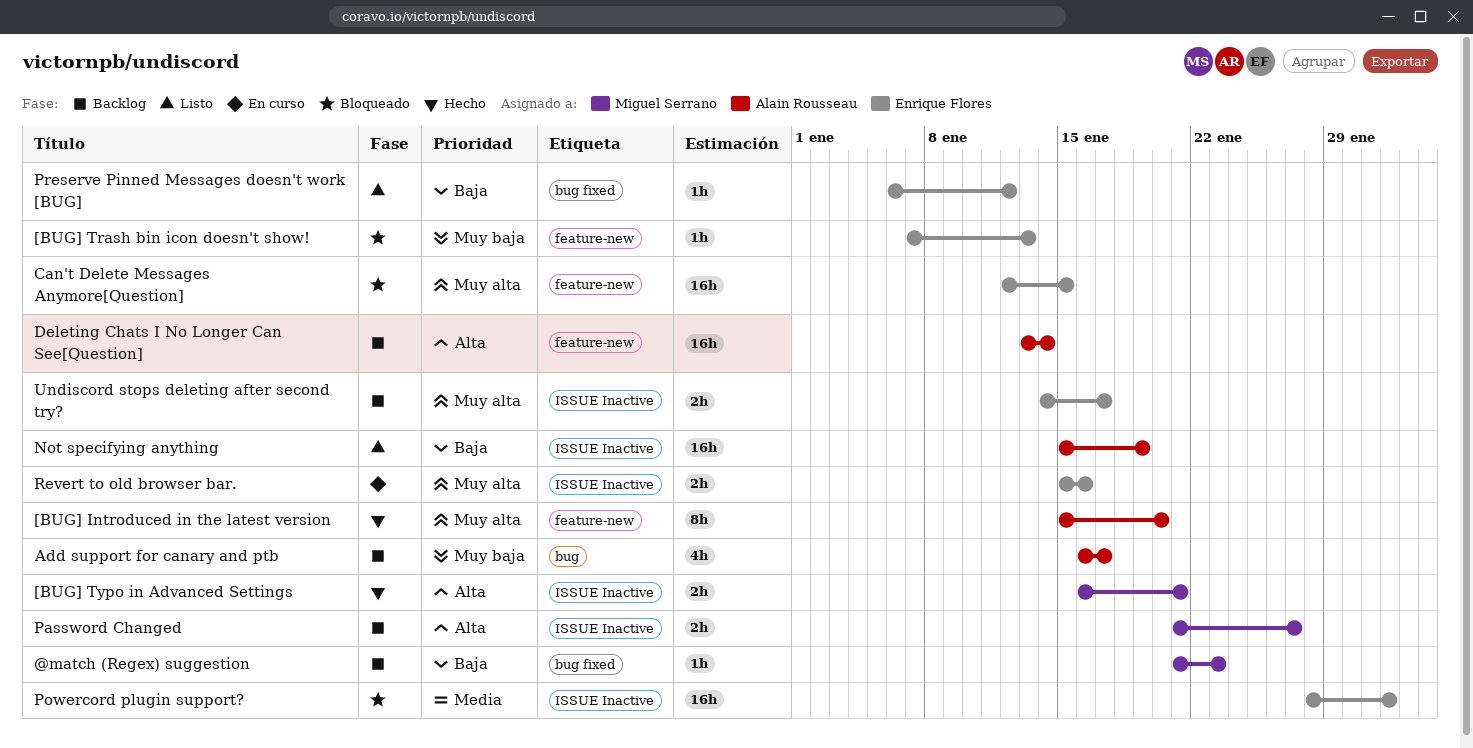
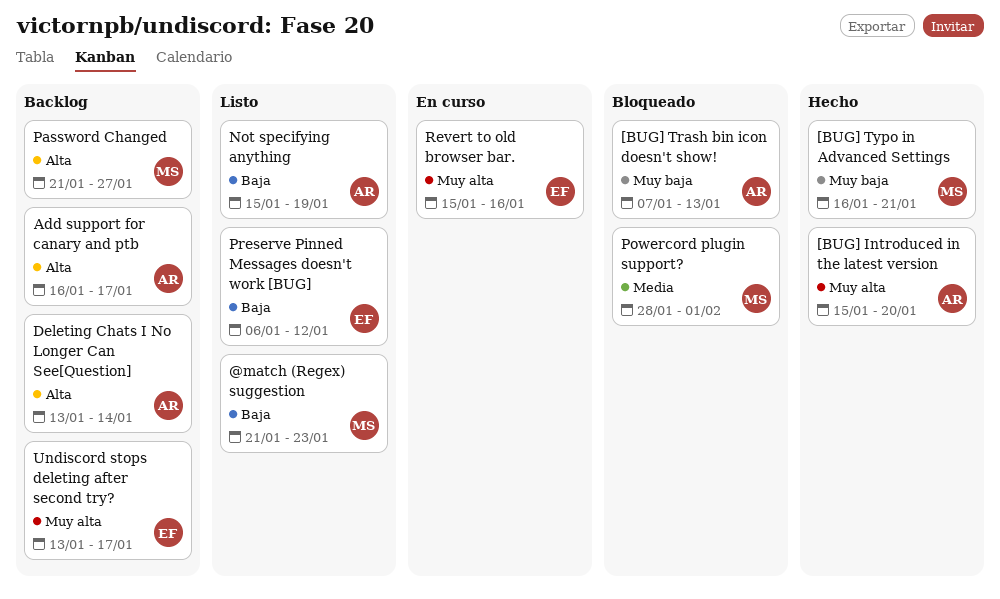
@match (Regex) suggestion, status: Backlog -> Listo
[BUG] Trash bin icon doesn't show!, owner: Enrique Flores -> Alain Rousseau
[BUG] Typo in Advanced Settings, priority: Alta -> Muy baja
Add support for canary and ptb, priority: Muy baja -> Alta
Can't Delete Messages Anymore[Question]: present -> none
Powercord plugin support?, owner: Enrique Flores -> Miguel Serrano
Undiscord stops deleting after second try?, start: Jan 14 -> Jan 13

